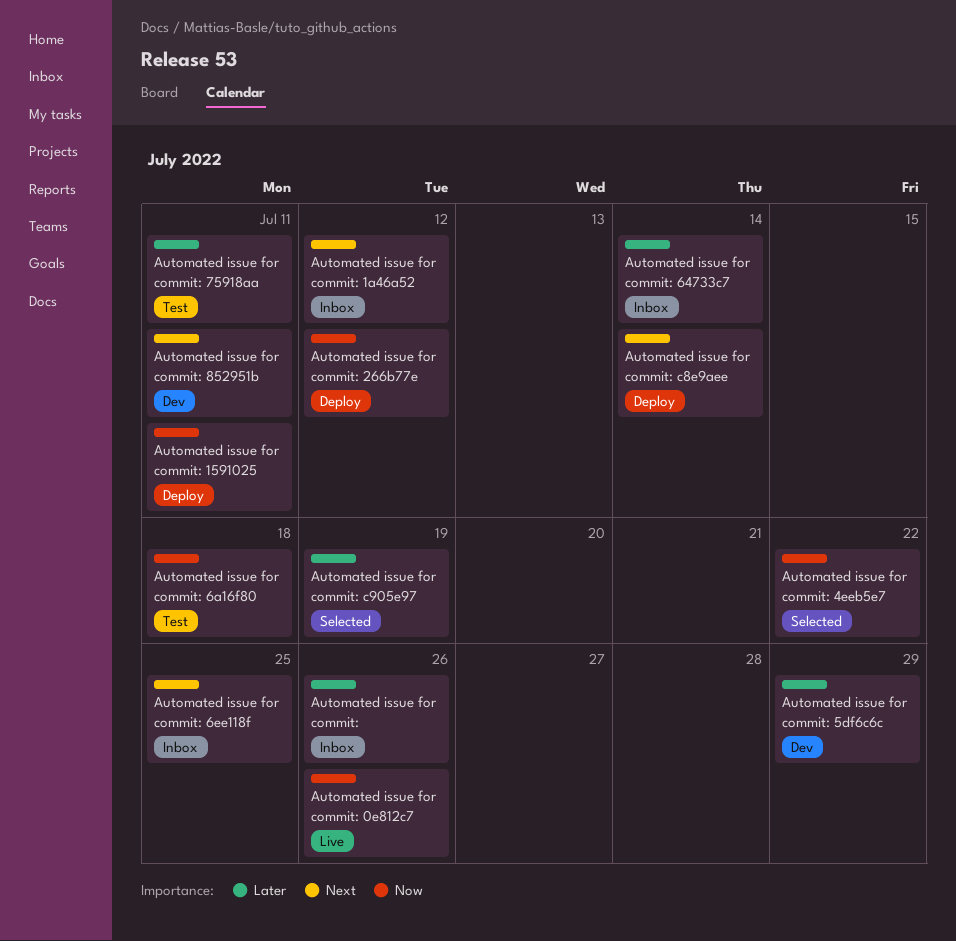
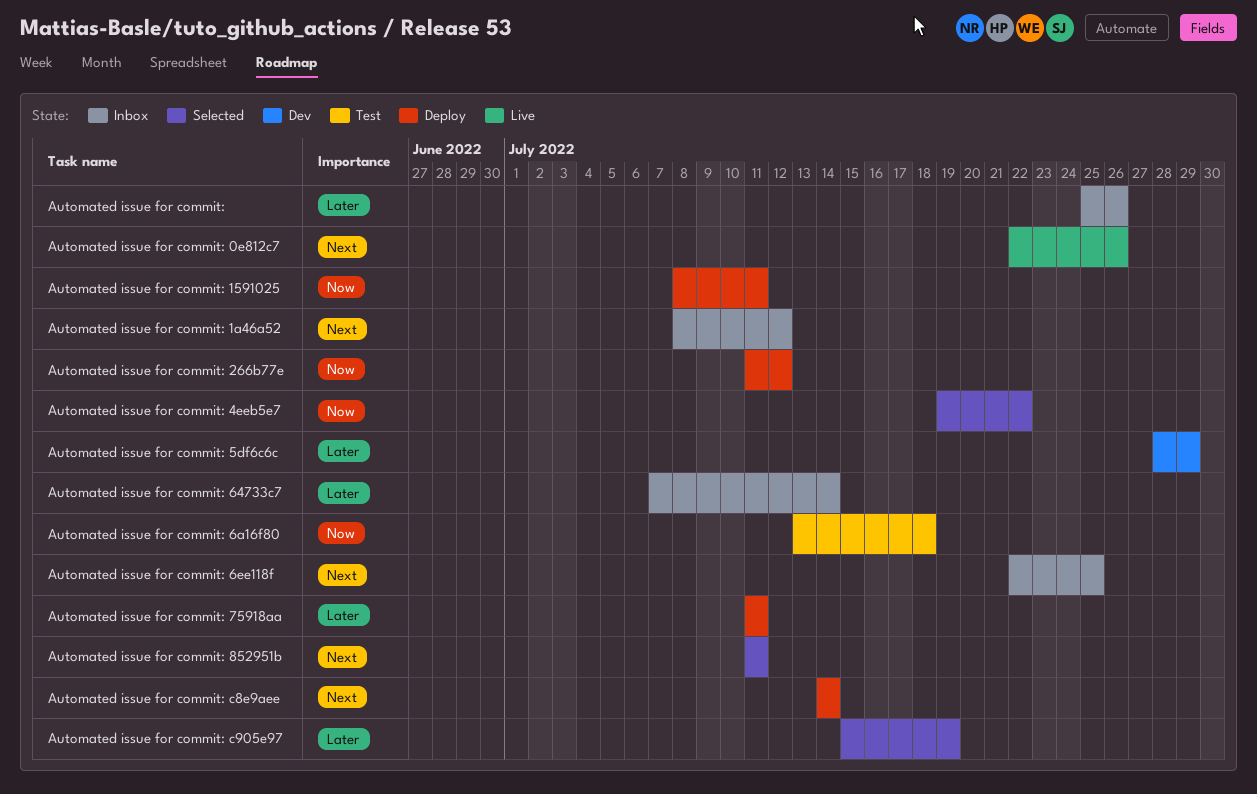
Automated issue for commit: 0e812c7, priority: Now -> Next
Automated issue for commit: 75918aa, status: Test -> Deploy
Automated issue for commit: 852951b, status: Dev -> Selected

